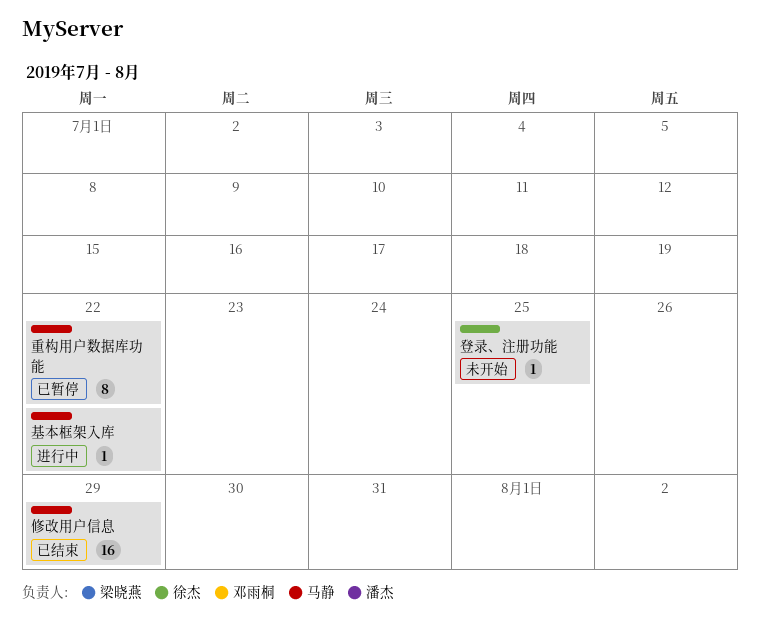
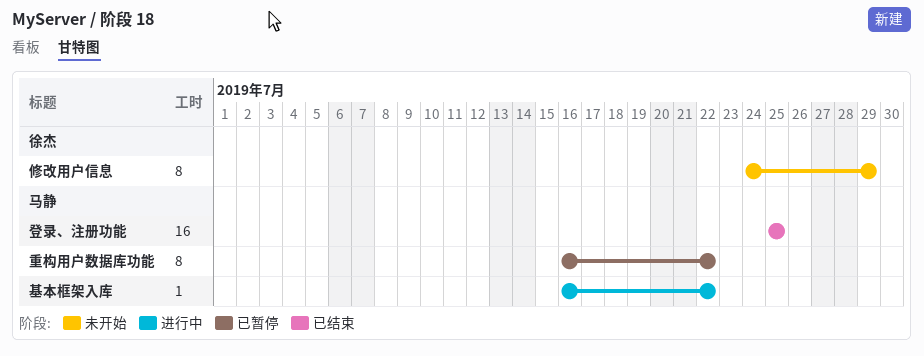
修改用户信息, status: 已结束 -> 未开始
修改用户信息, owner: 马静 -> 徐杰
修改用户信息, estimate: 16 -> 8
登录、注册功能, status: 未开始 -> 已结束
登录、注册功能, owner: 徐杰 -> 马静
登录、注册功能, estimate: 1 -> 16

